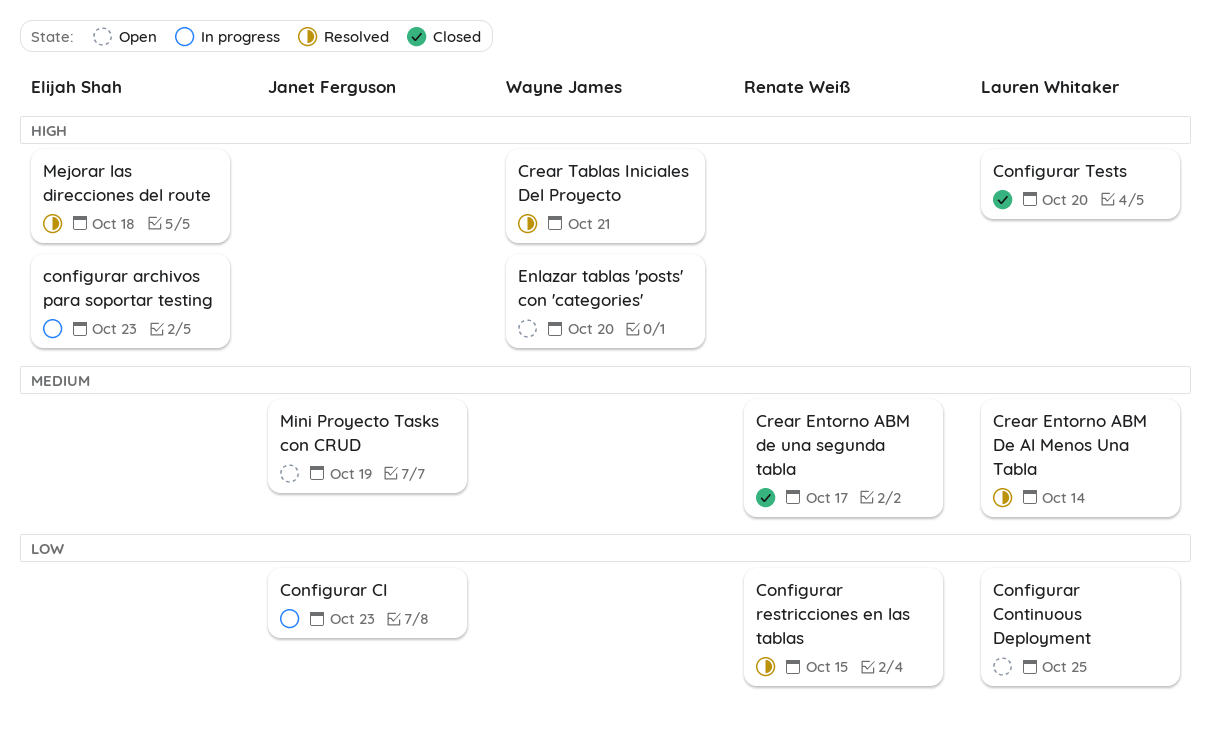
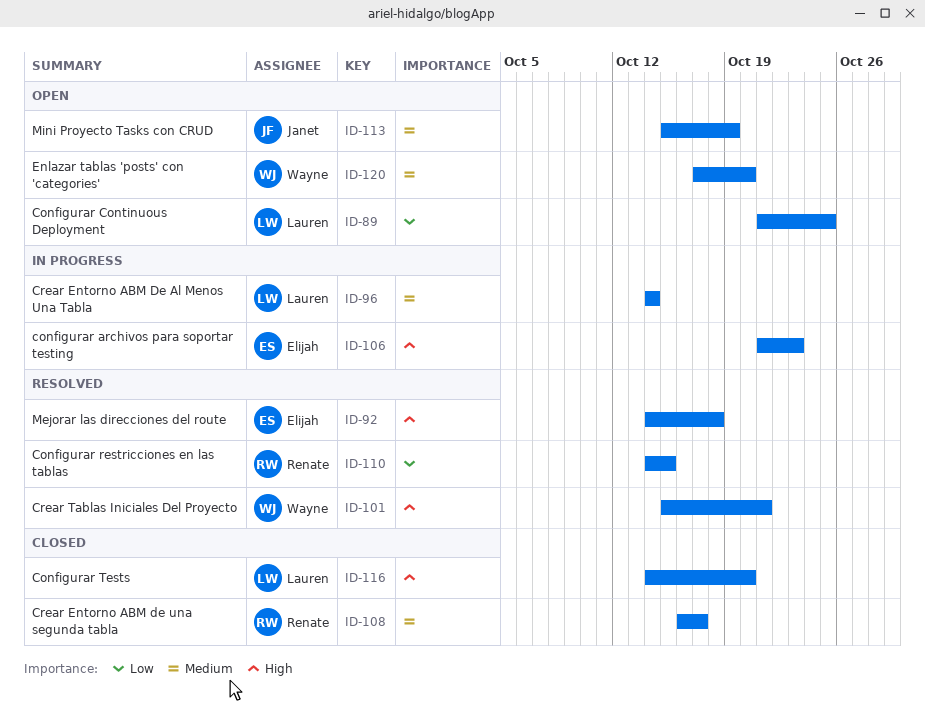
Configurar CI: present -> none
Crear Entorno ABM De Al Menos Una Tabla, status: Resolved -> In progress
Enlazar tablas 'posts' con 'categories', priority: High -> Medium

